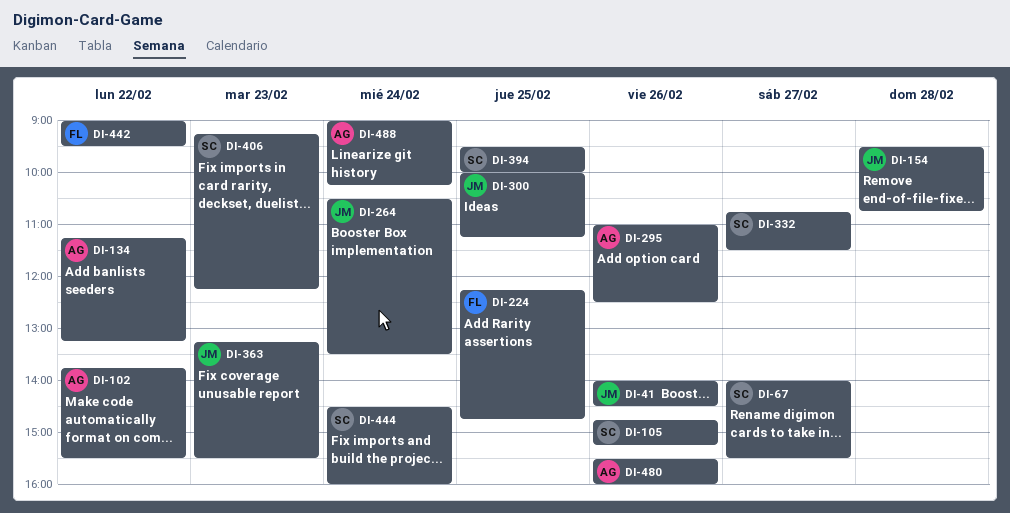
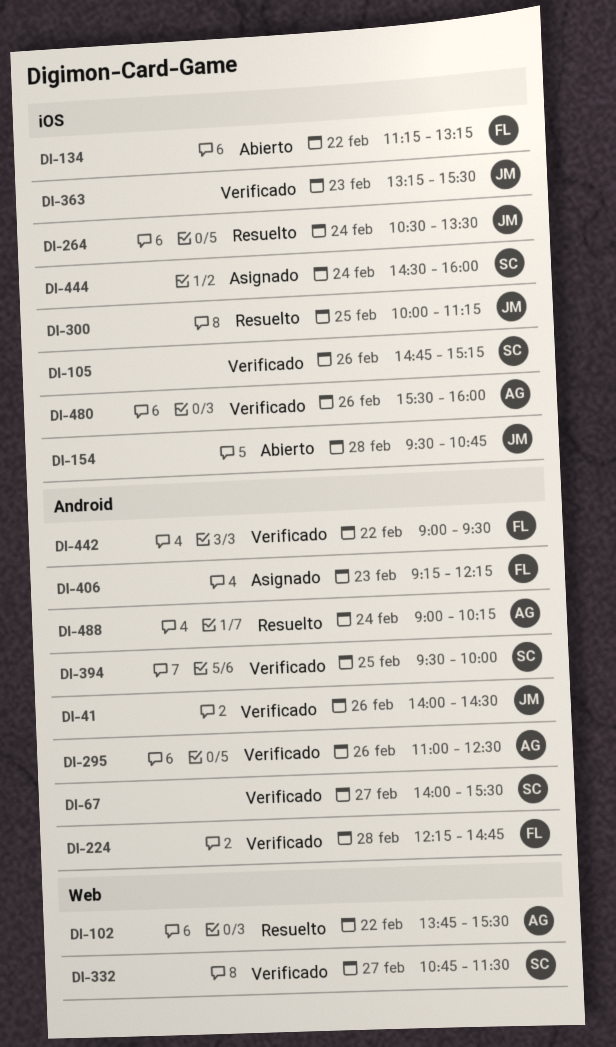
DI-134, owner: AG -> FL
DI-224, day: Feb 25 -> Feb 28
DI-406, owner: SC -> FL

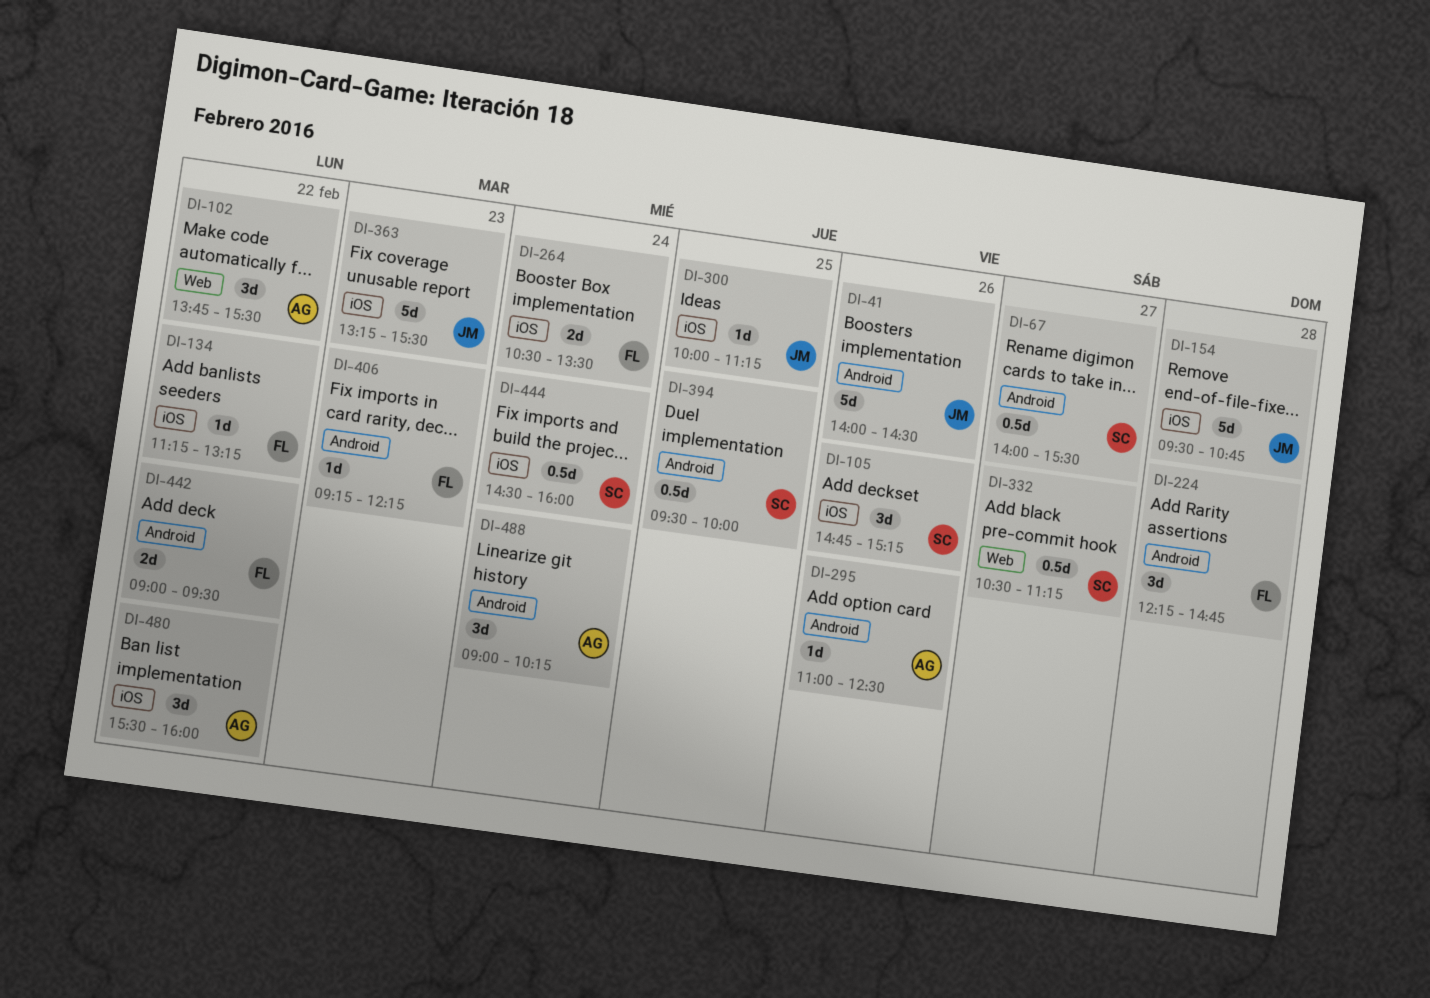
DI-264, owner: JM -> FL
DI-332, begins: 10:45 -> 10:30
DI-332, ends: 11:30 -> 11:15
DI-480, day: Feb 26 -> Feb 22

